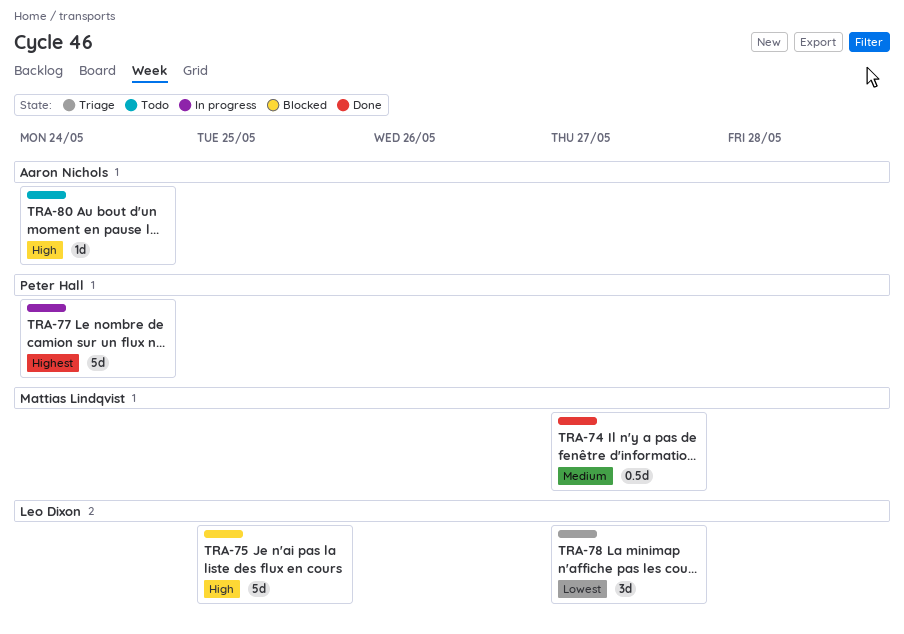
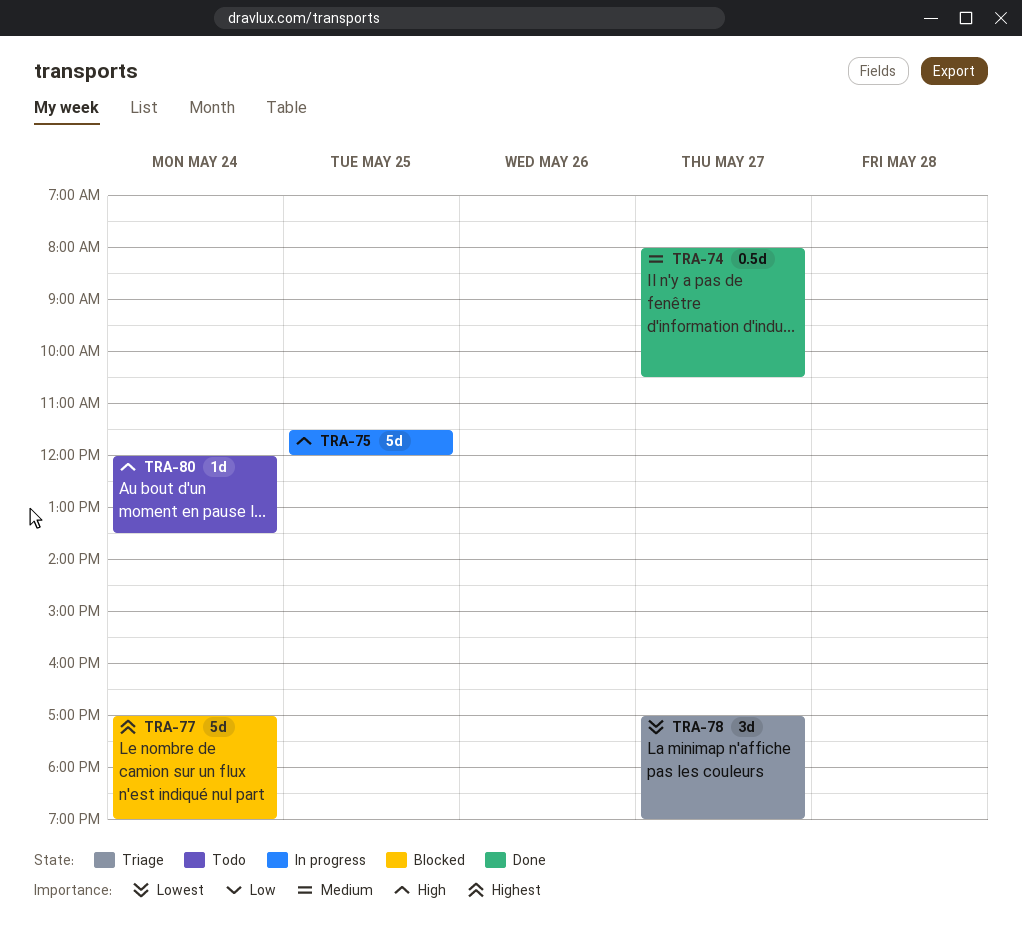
TRA-75, status: Blocked -> In progress
TRA-77, status: In progress -> Blocked

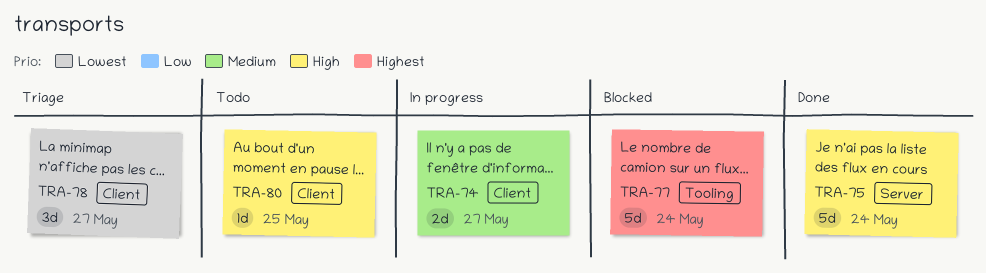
TRA-74, status: Done -> In progress
TRA-74, estimate: 0.5d -> 2d
TRA-75, status: In progress -> Done
TRA-75, day: May 25 -> May 24
TRA-80, day: May 24 -> May 25

